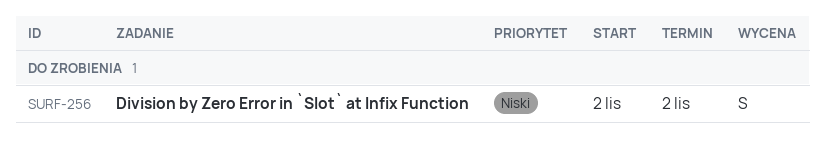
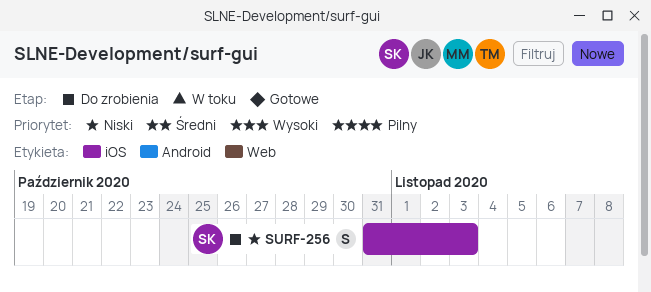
SURF-256, start: Nov 2 -> Oct 31
SURF-256, due: Nov 2 -> Nov 3

